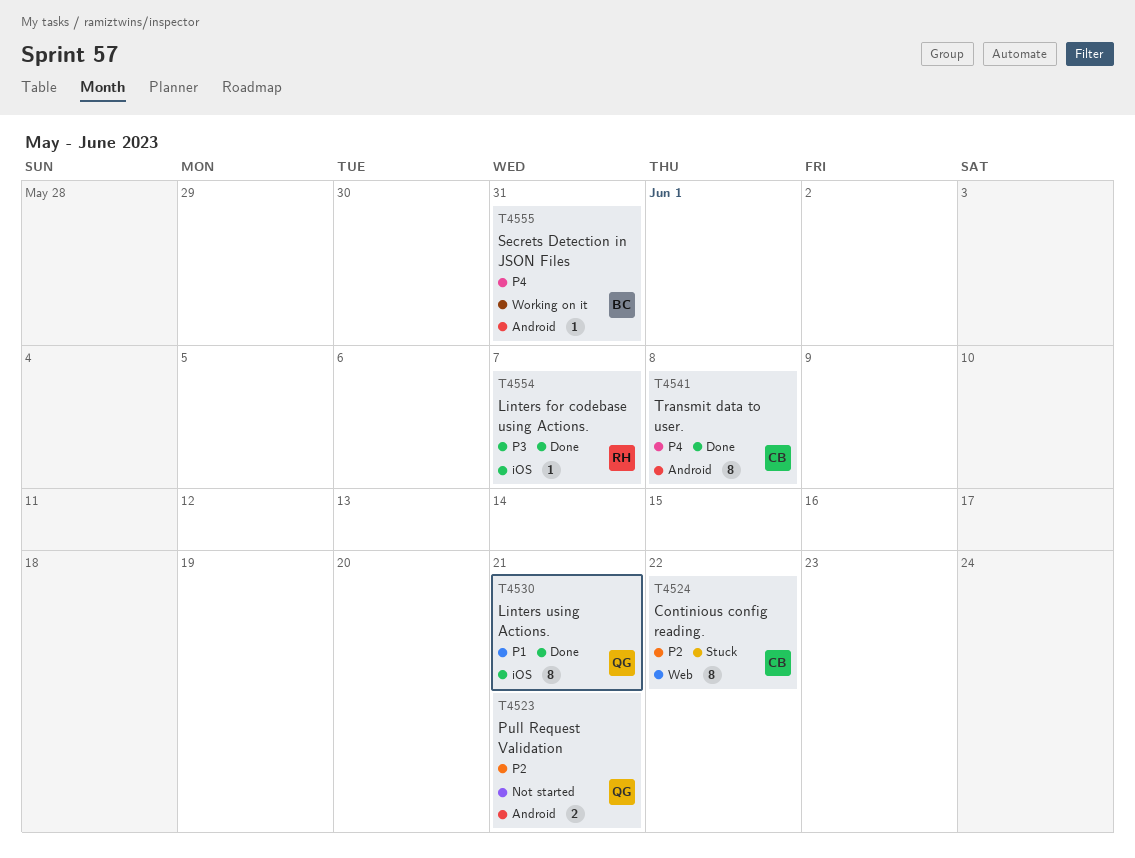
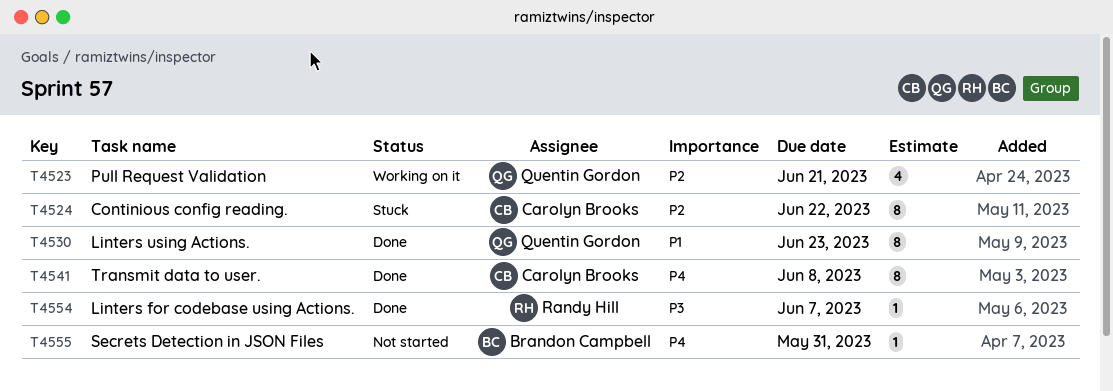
T4523, status: Not started -> Working on it
T4523, estimate: 2 -> 4
T4530, due: Jun 21 -> Jun 23
T4555, status: Working on it -> Not started

